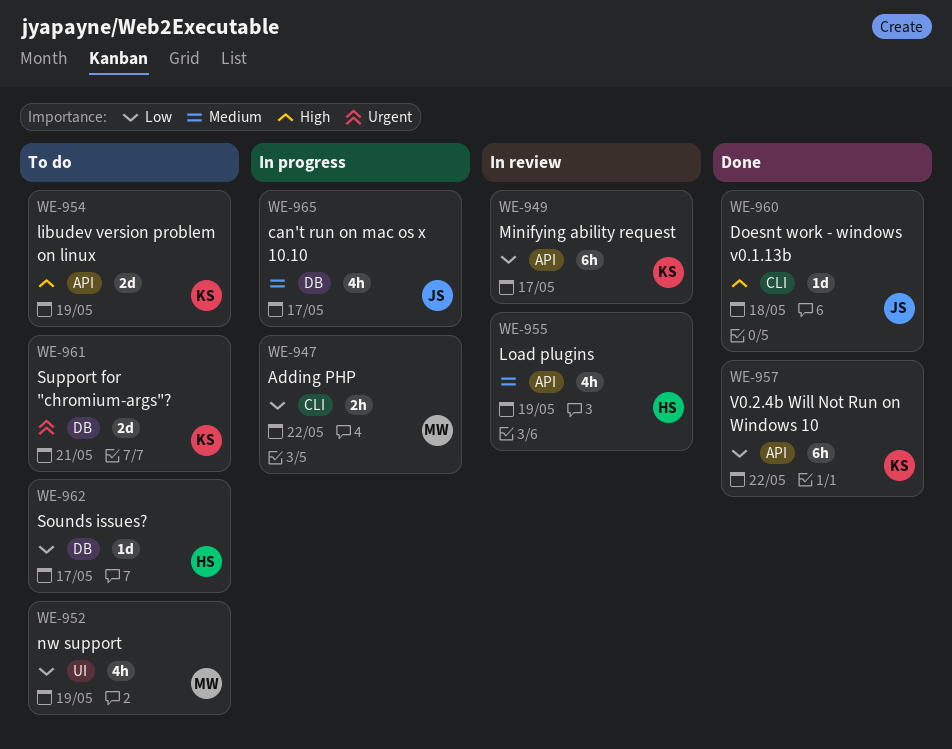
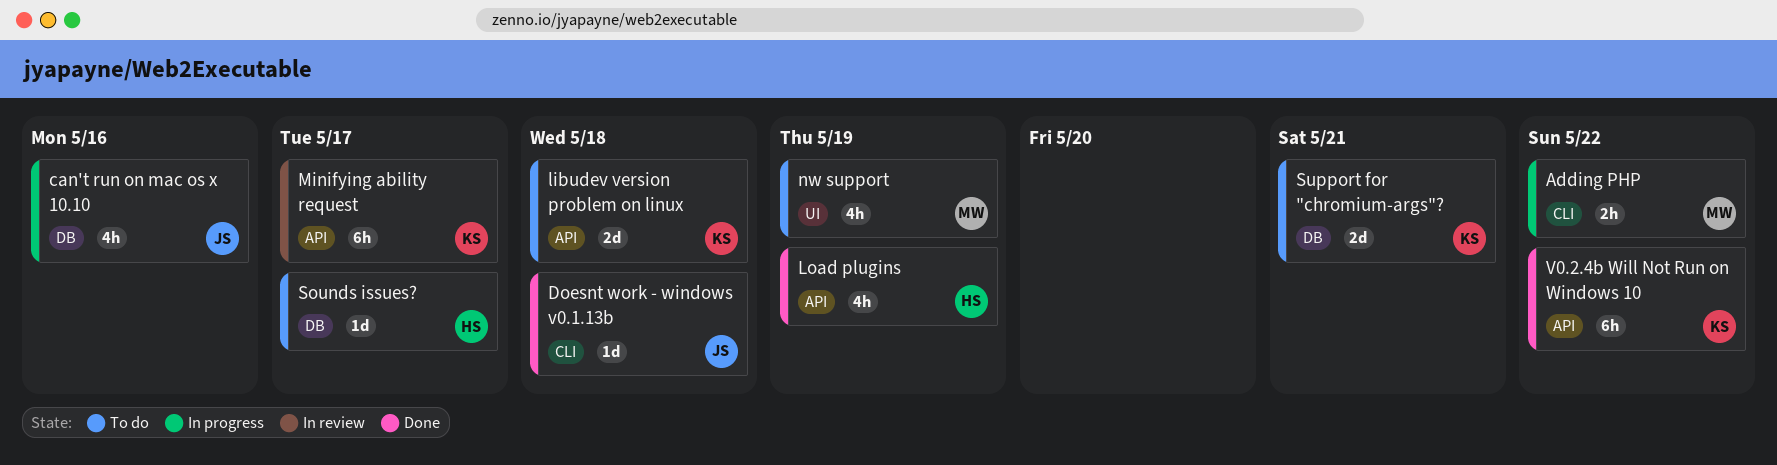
can't run on mac os x 10.10, due: May 17 -> May 16
libudev version problem on linux, due: May 19 -> May 18
Load plugins, status: In review -> Done

